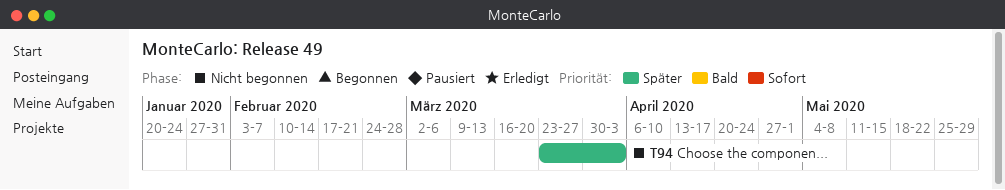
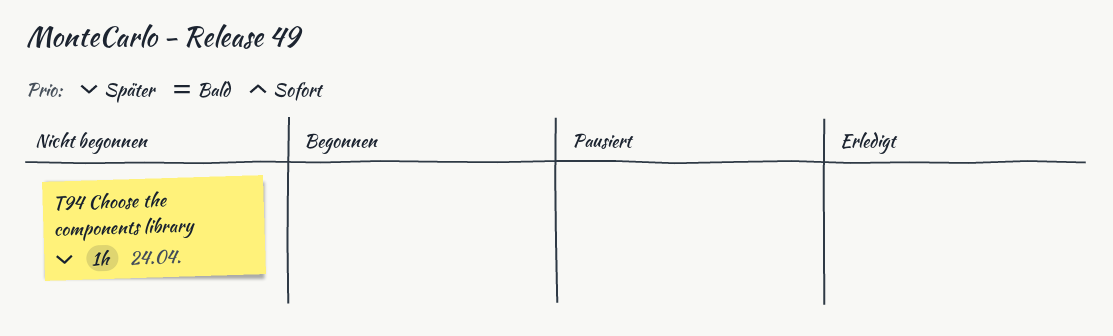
T94, due: Apr 3 -> Apr 24

